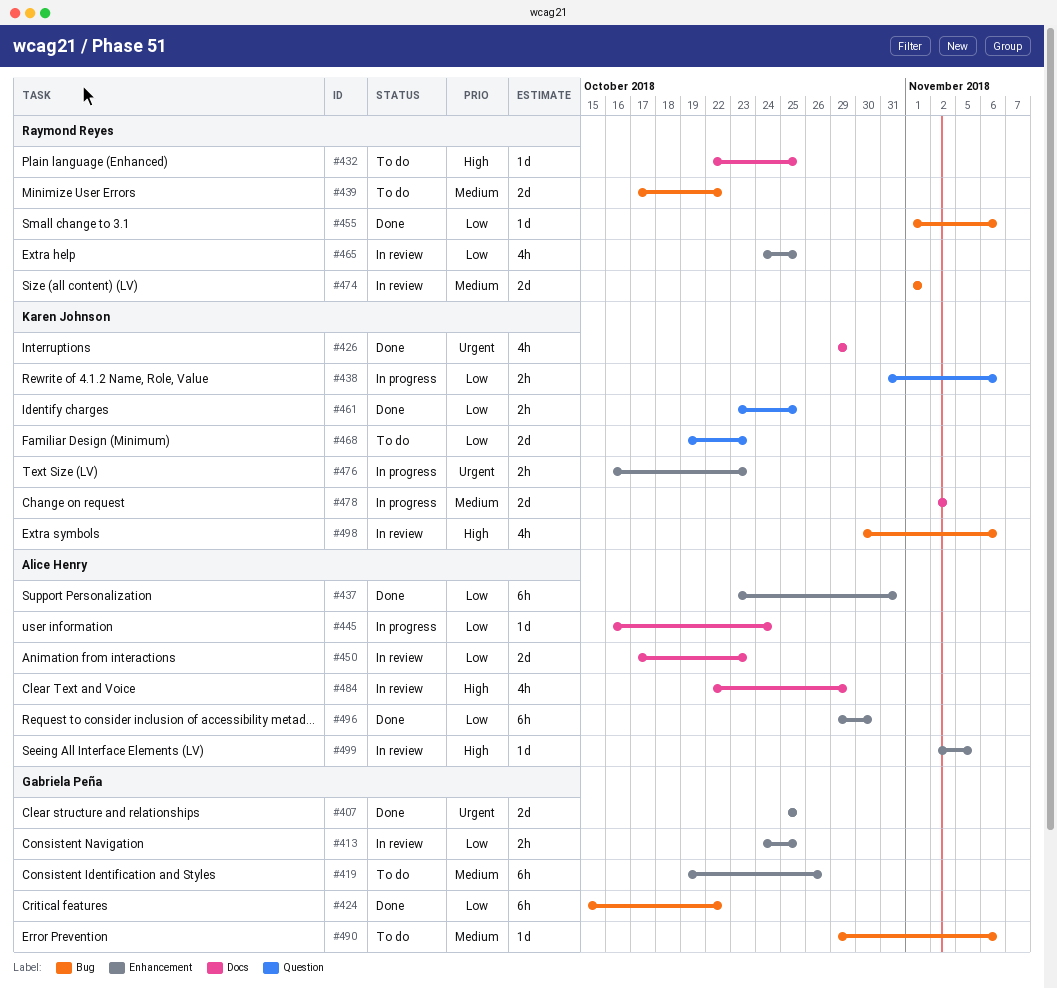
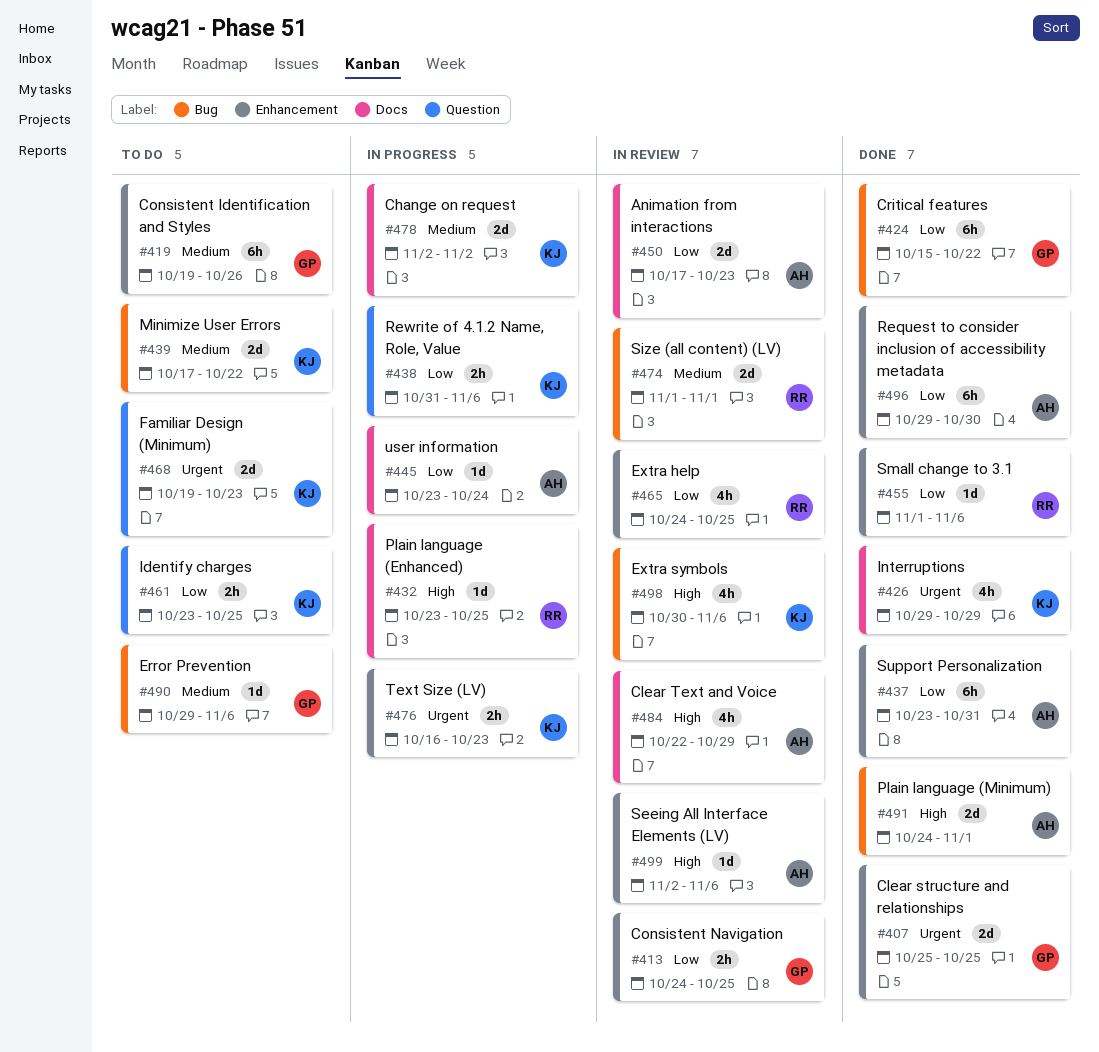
#432, status: To do -> In progress
#432, start: Oct 22 -> Oct 23
#439, owner: Raymond Reyes -> Karen Johnson
#445, start: Oct 16 -> Oct 23
#455, label: Bug -> Enhancement
#461, status: Done -> To do
#468, priority: Low -> Urgent
#491: none -> present
#499, due: Nov 5 -> Nov 6

